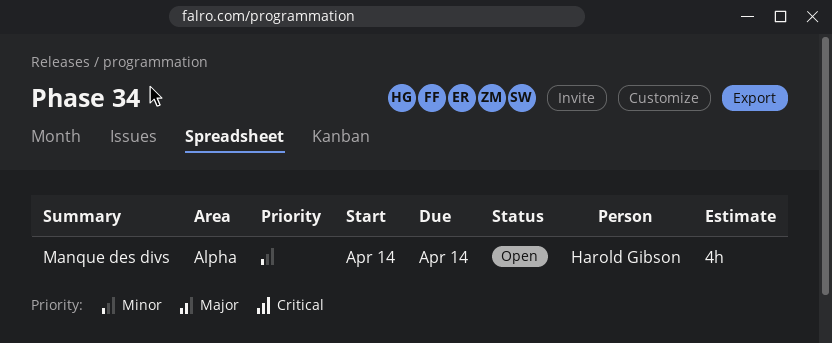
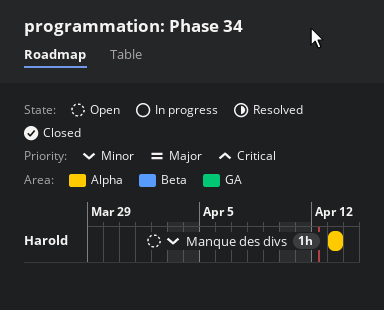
Manque des divs, estimate: 4h -> 1h
Manque des divs, start: Apr 14 -> Apr 13
Manque des divs, due: Apr 14 -> Apr 13

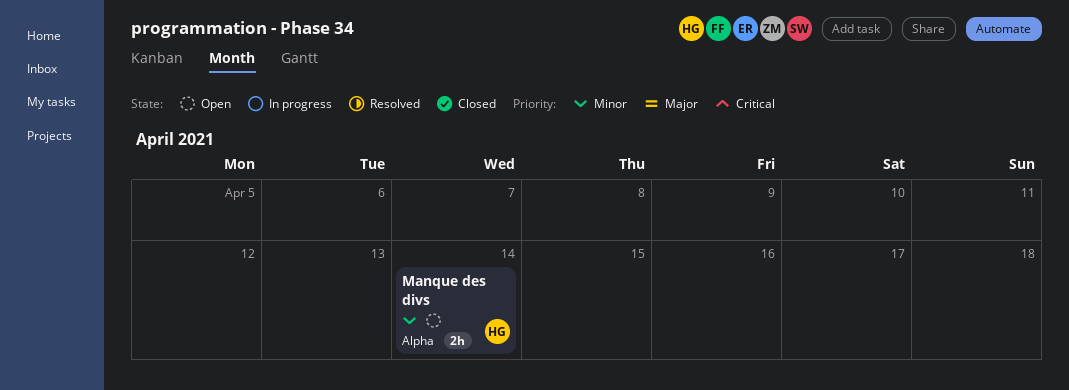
Manque des divs, estimate: 1h -> 2h
Manque des divs, due: Apr 13 -> Apr 14

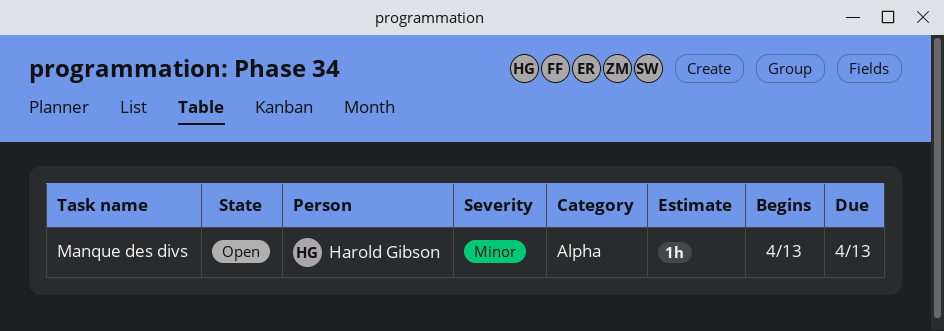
Manque des divs, estimate: 2h -> 1h
Manque des divs, due: Apr 14 -> Apr 13

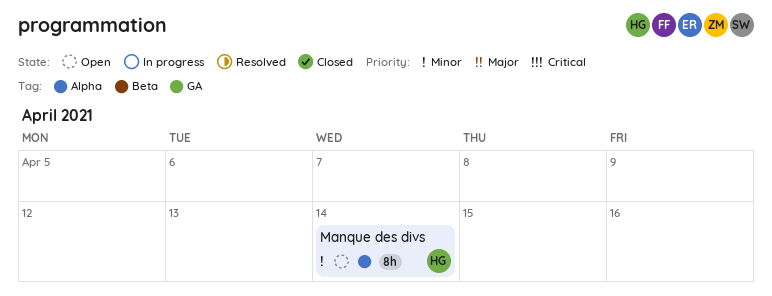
Manque des divs, estimate: 1h -> 8h
Manque des divs, due: Apr 13 -> Apr 14

